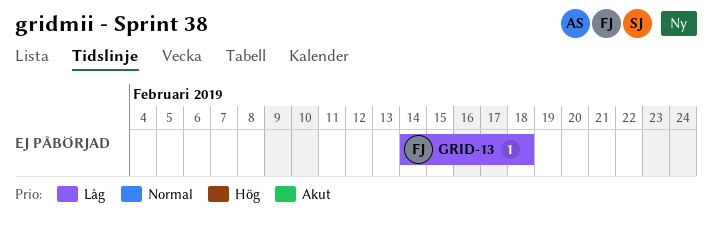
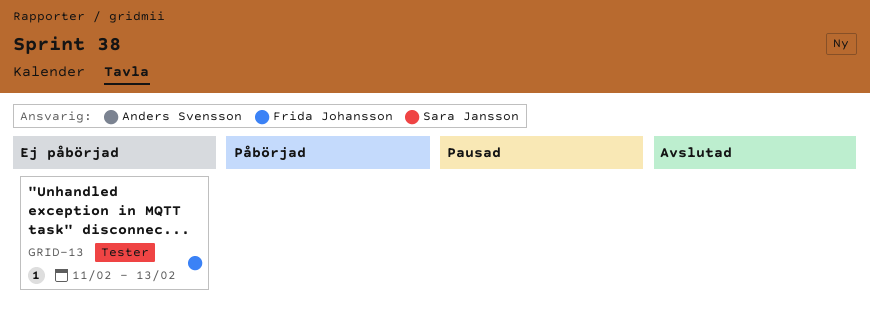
GRID-13, start: Feb 14 -> Feb 11
GRID-13, due: Feb 18 -> Feb 13

